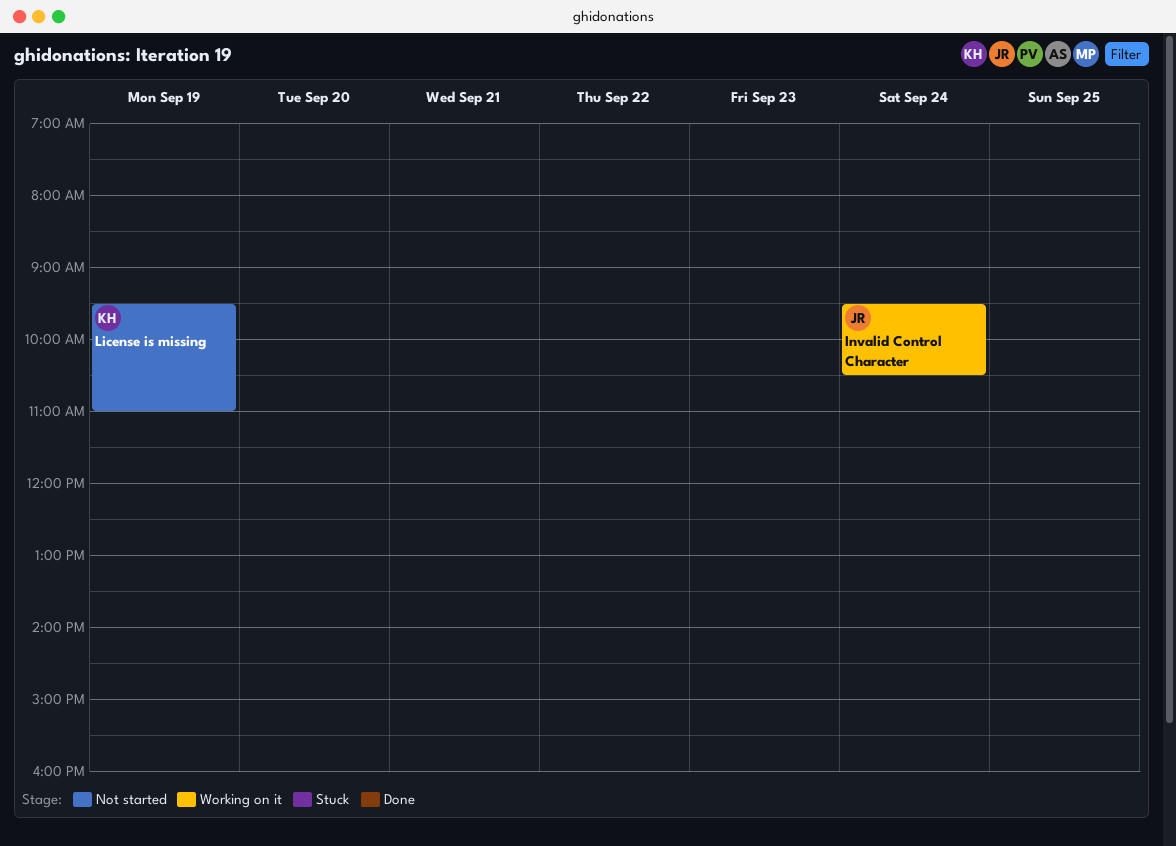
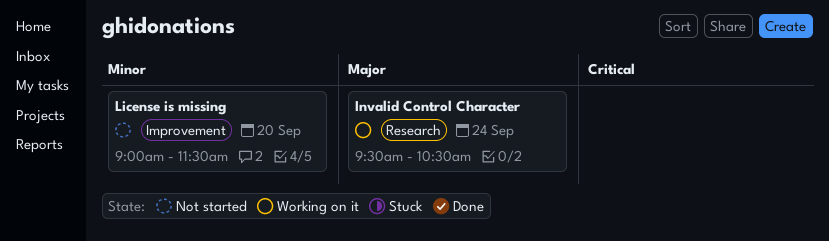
License is missing, day: Sep 19 -> Sep 20
License is missing, begins: 09:30 -> 09:00
License is missing, ends: 11:00 -> 11:30

